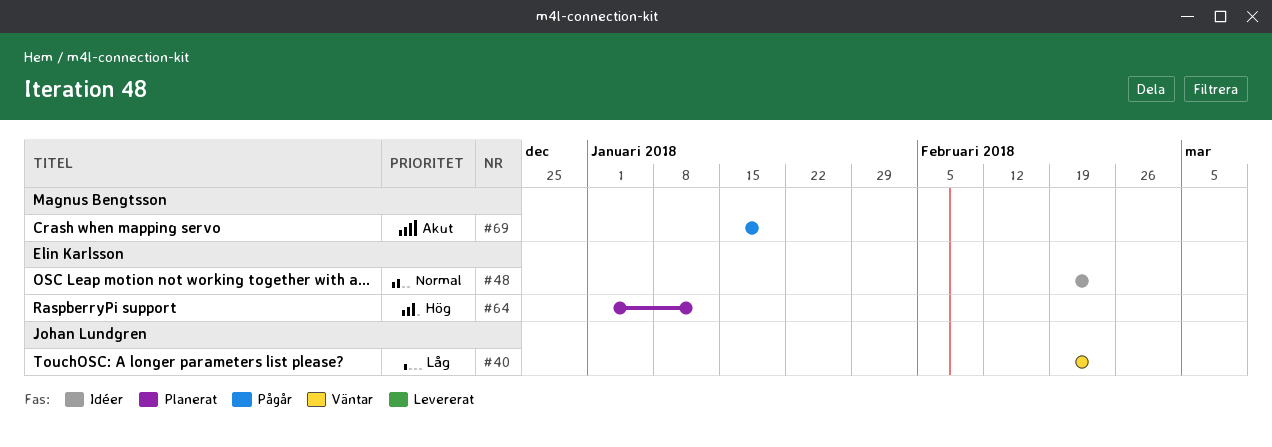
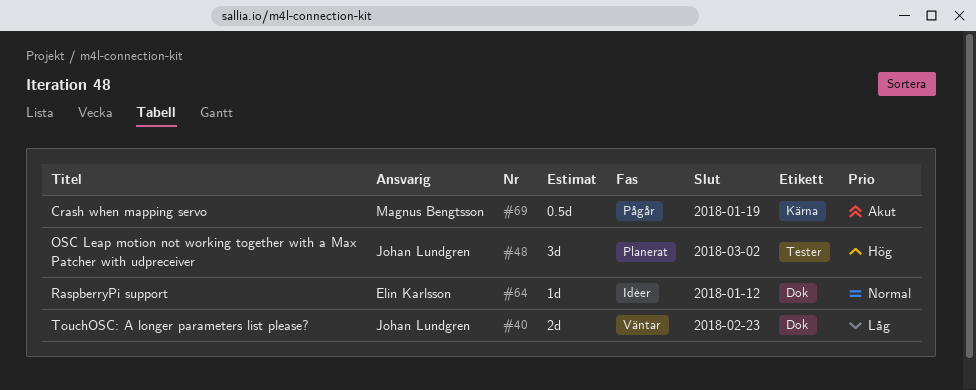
#48, status: Idéer -> Planerat
#48, owner: Elin Karlsson -> Johan Lundgren
#48, priority: Normal -> Hög
#48, due: Feb 23 -> Mar 2
#64, status: Planerat -> Idéer
#64, priority: Hög -> Normal

